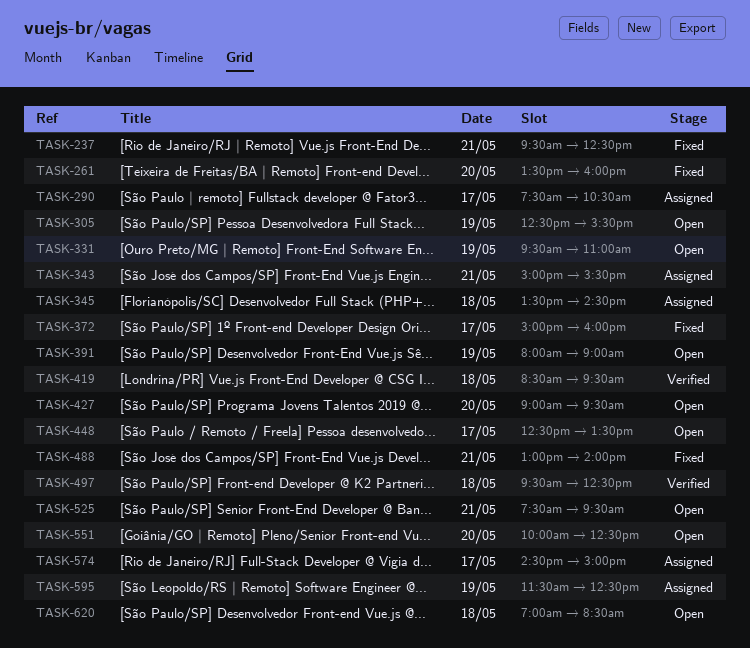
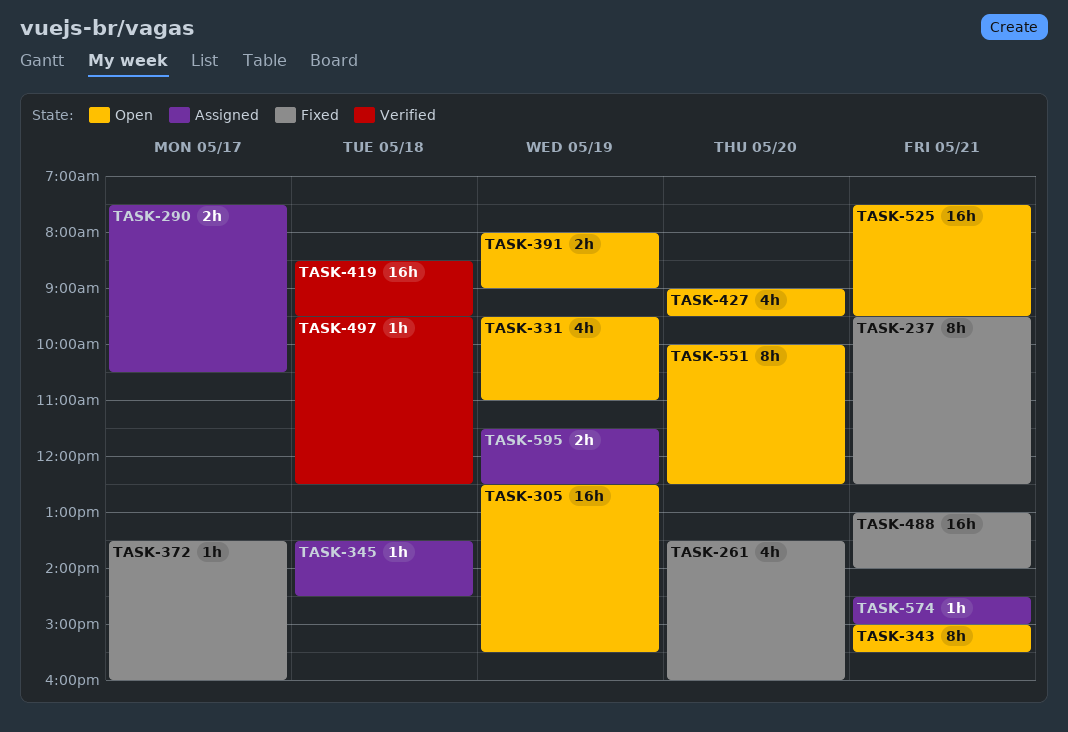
TASK-343, status: Assigned -> Open
TASK-372, begins: 15:00 -> 13:30
TASK-448: present -> none
TASK-574, day: May 17 -> May 21
TASK-620: present -> none

